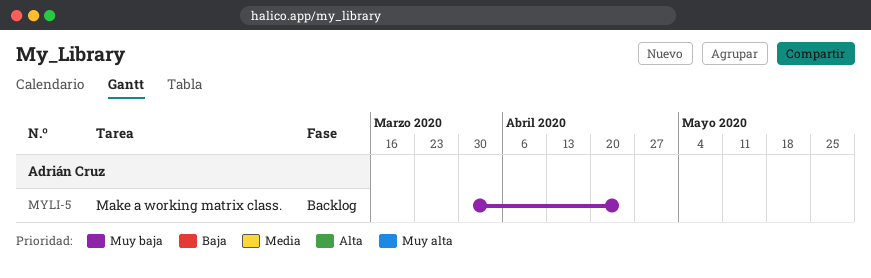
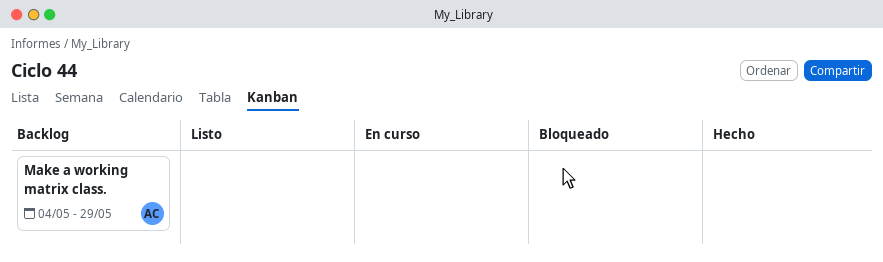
Make a working matrix class., start: Mar 30 -> May 4
Make a working matrix class., due: Apr 24 -> May 29

